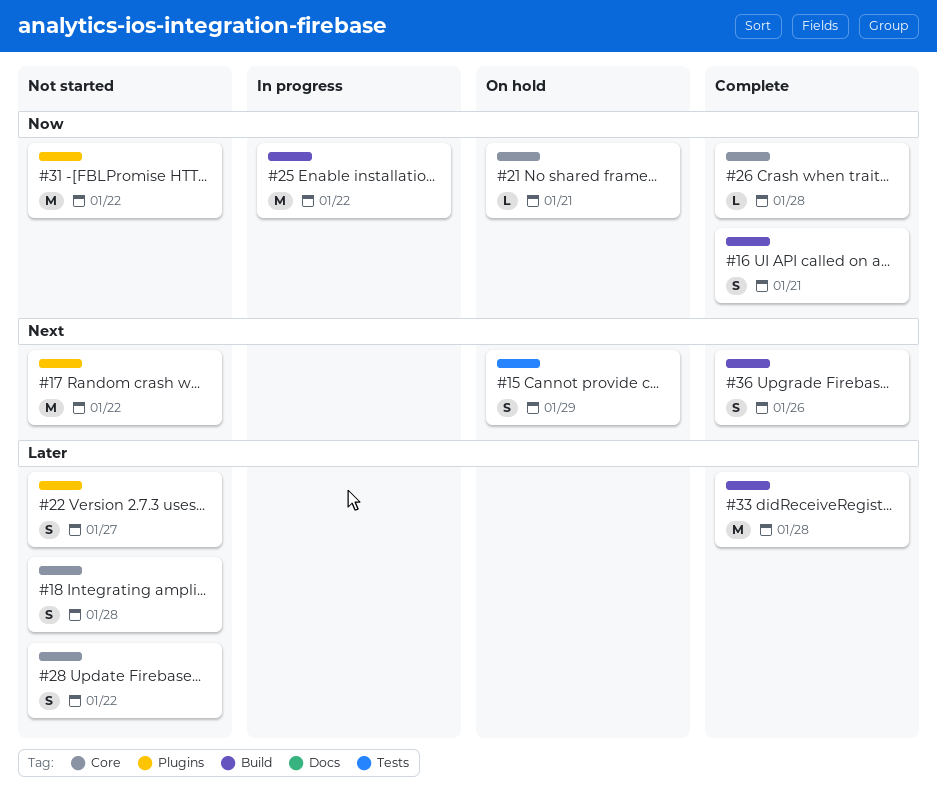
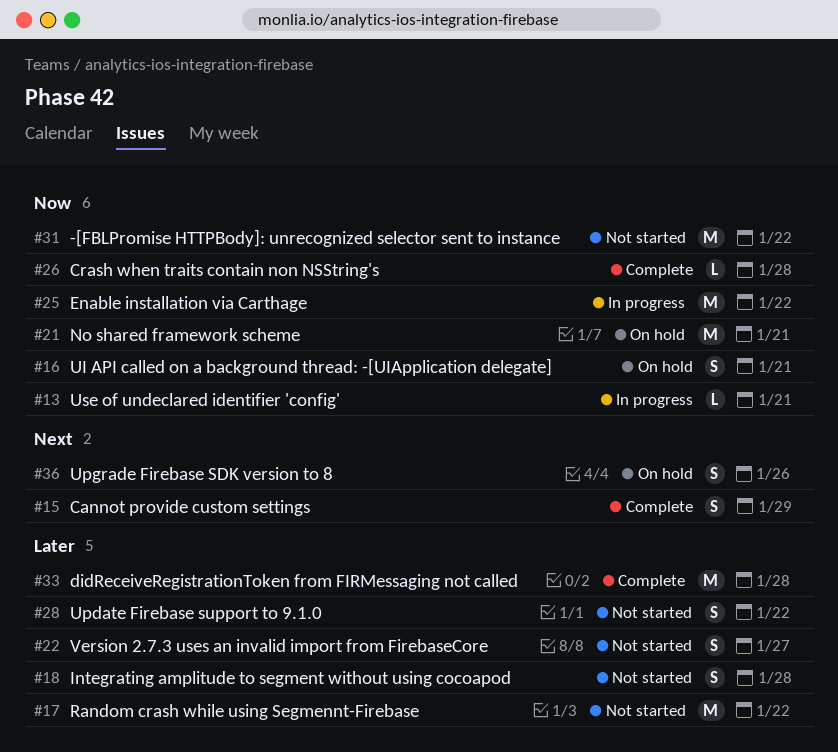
#13: none -> present
#15, status: On hold -> Complete
#16, status: Complete -> On hold
#17, priority: Next -> Later
#21, estimate: L -> M
#36, status: Complete -> On hold

